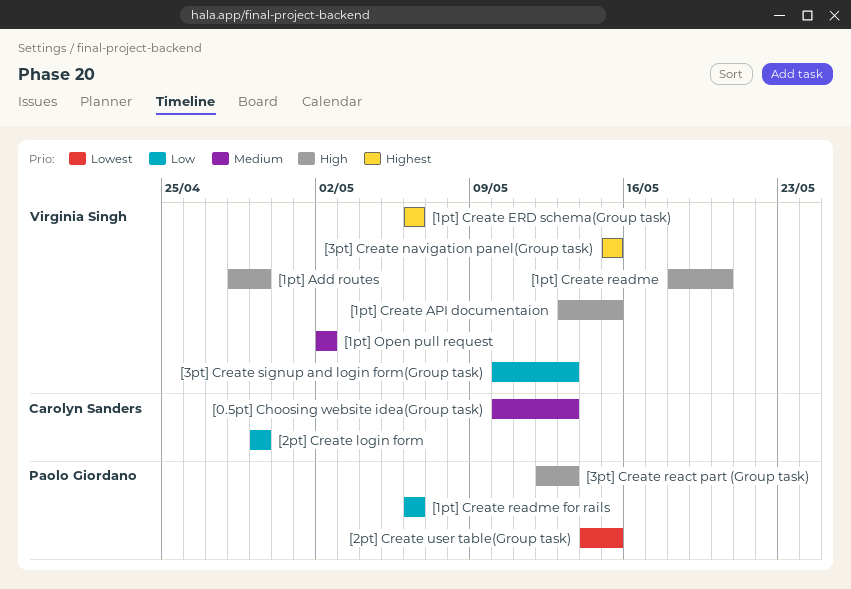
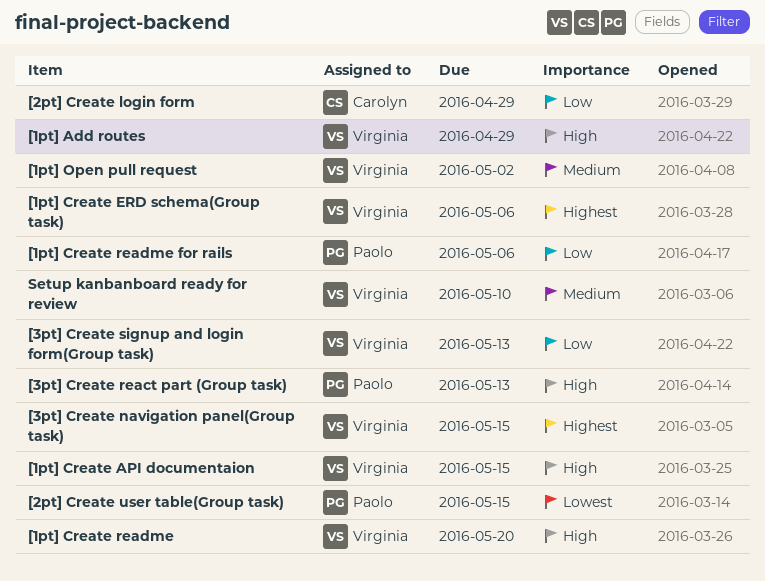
[0.5pt] Choosing website idea(Group task): present -> none
Setup kanbanboard ready for review: none -> present

